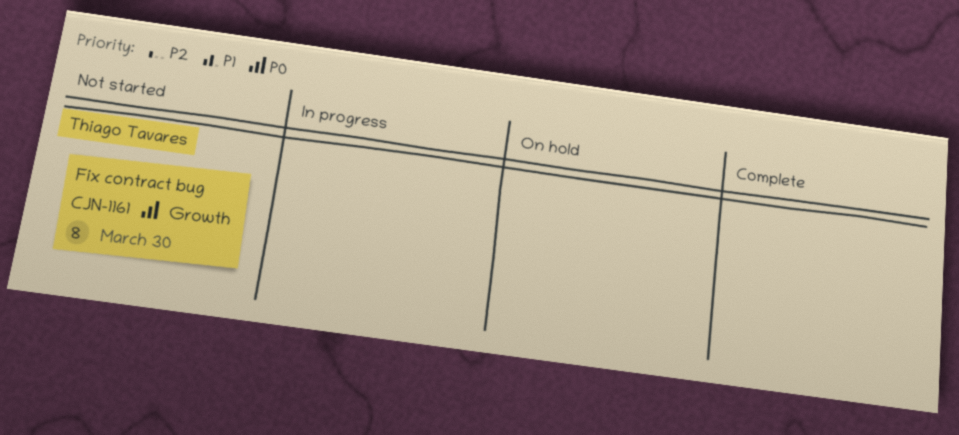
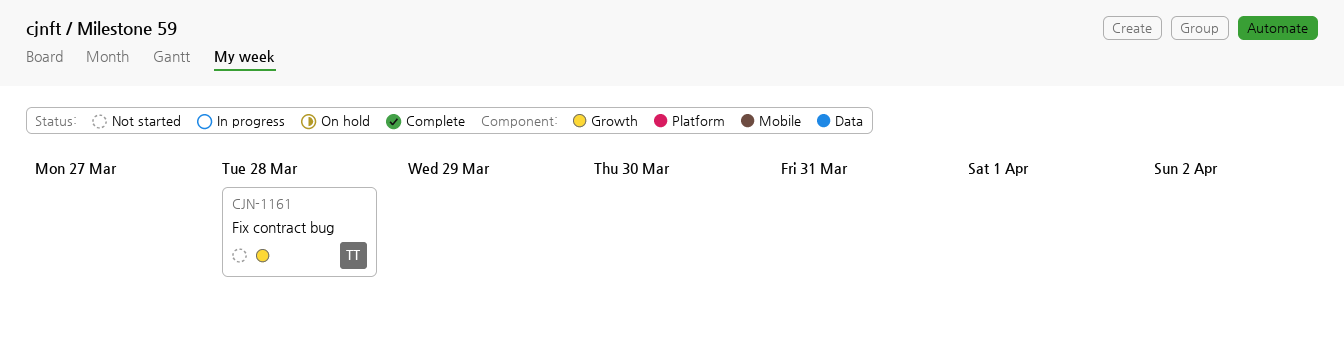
CJN-1161, due: Mar 30 -> Mar 28

